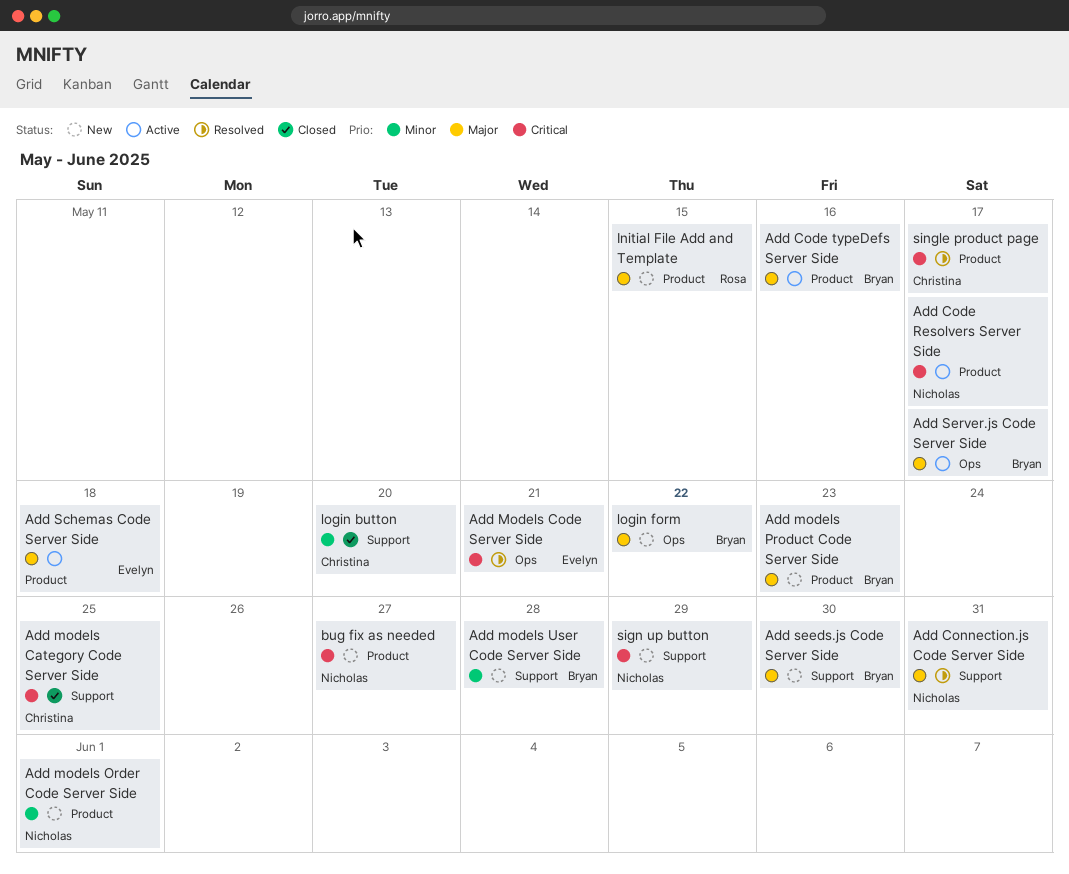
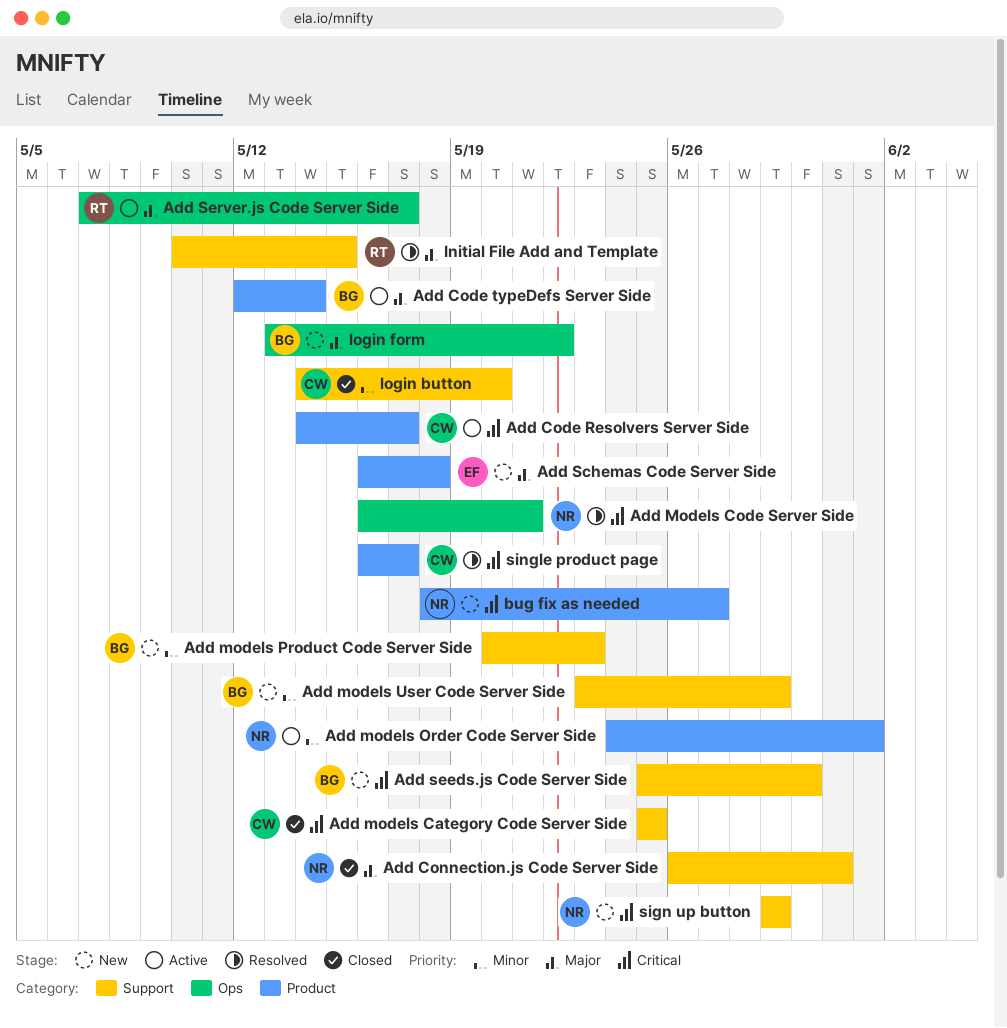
Add Code Resolvers Server Side, owner: Nicholas -> Christina
Add Code typeDefs Server Side, due: May 16 -> May 14
Add Connection.js Code Server Side, status: Resolved -> Closed
Add Models Code Server Side, owner: Evelyn -> Nicholas
Add models Order Code Server Side, status: New -> Active
Add models Product Code Server Side, priority: Major -> Minor
Add models Product Code Server Side, label: Product -> Support
Add models User Code Server Side, due: May 28 -> May 29
Add Schemas Code Server Side, status: Active -> New
Add seeds.js Code Server Side, priority: Major -> Critical
Add Server.js Code Server Side, owner: Bryan -> Rosa
Initial File Add and Template, status: New -> Resolved
Initial File Add and Template, label: Product -> Support

